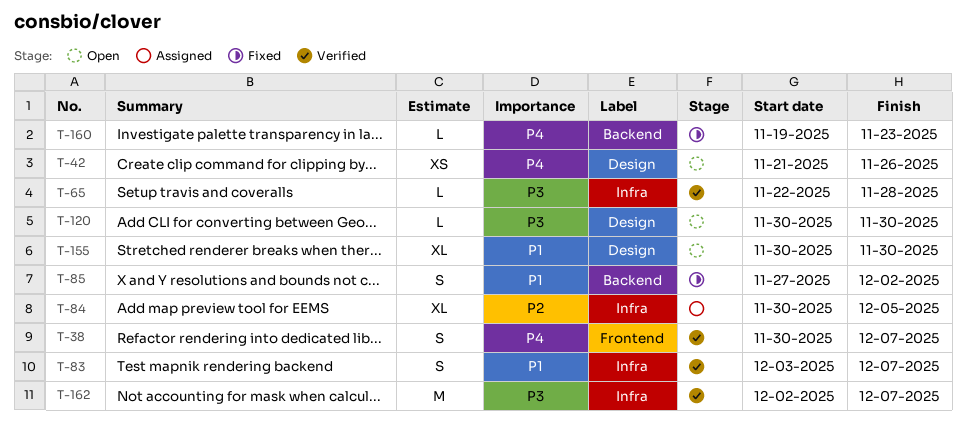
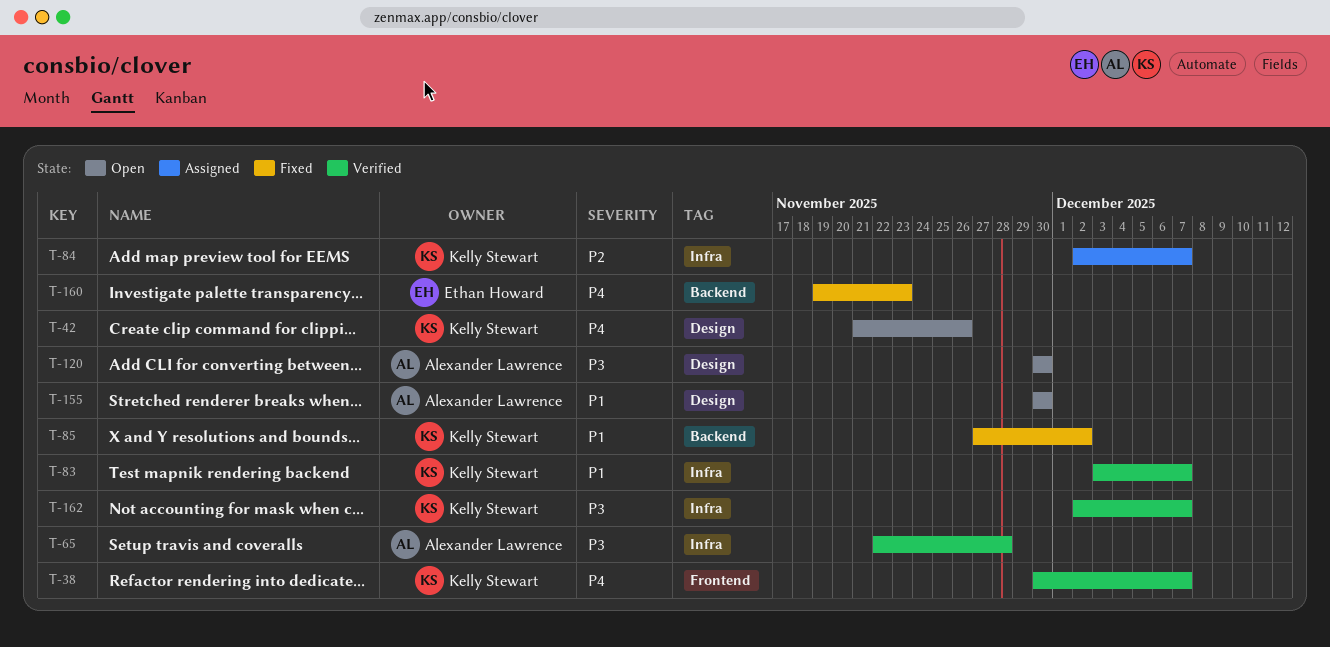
T-84, start: Nov 30 -> Dec 2
T-84, due: Dec 5 -> Dec 7

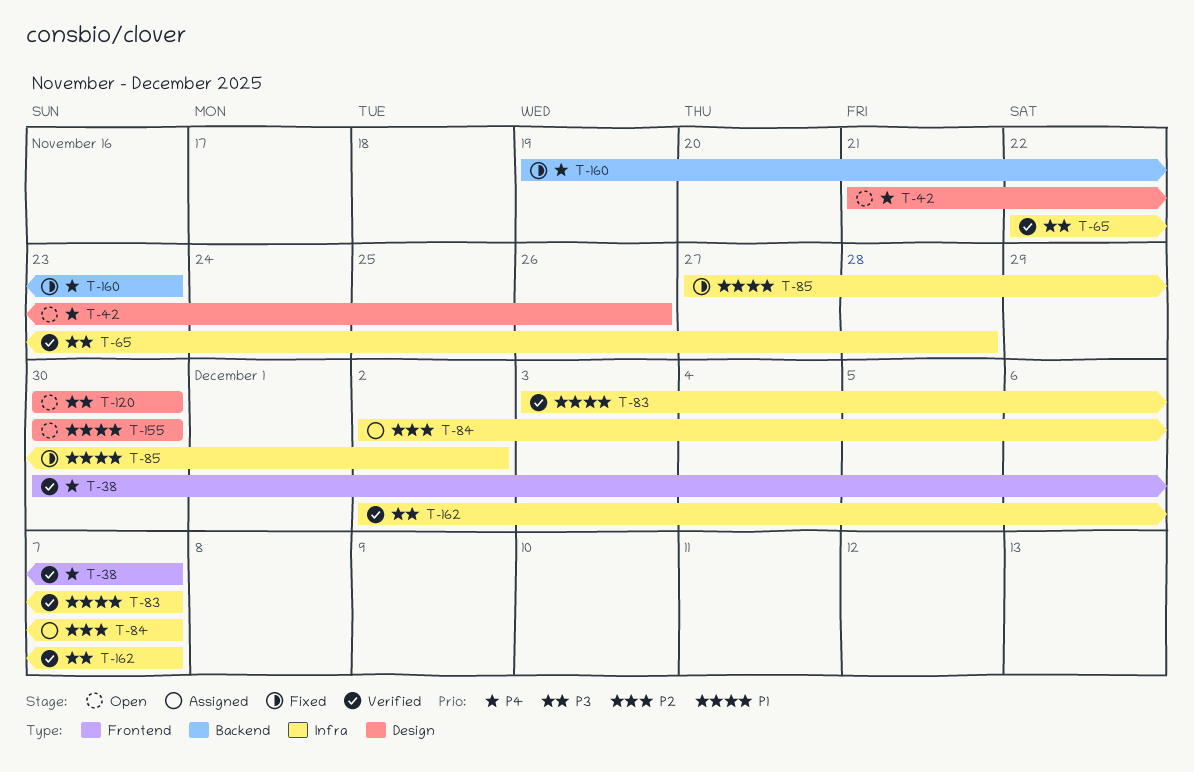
T-85, label: Backend -> Infra

